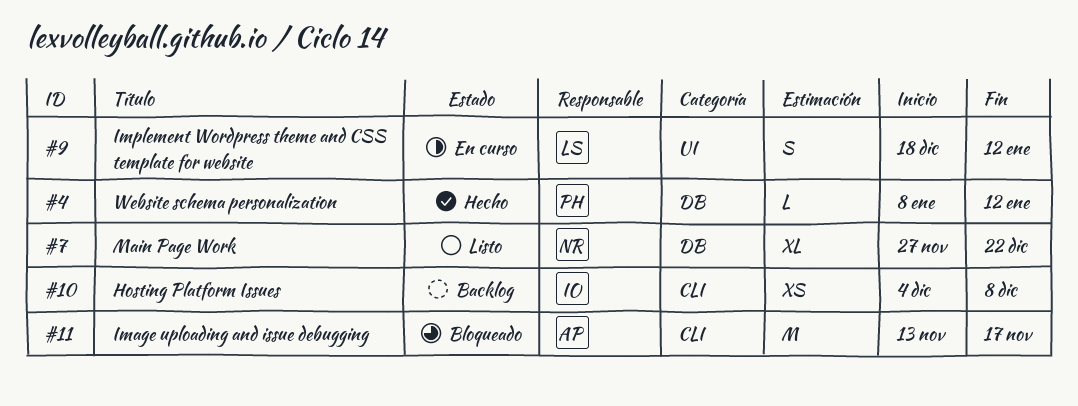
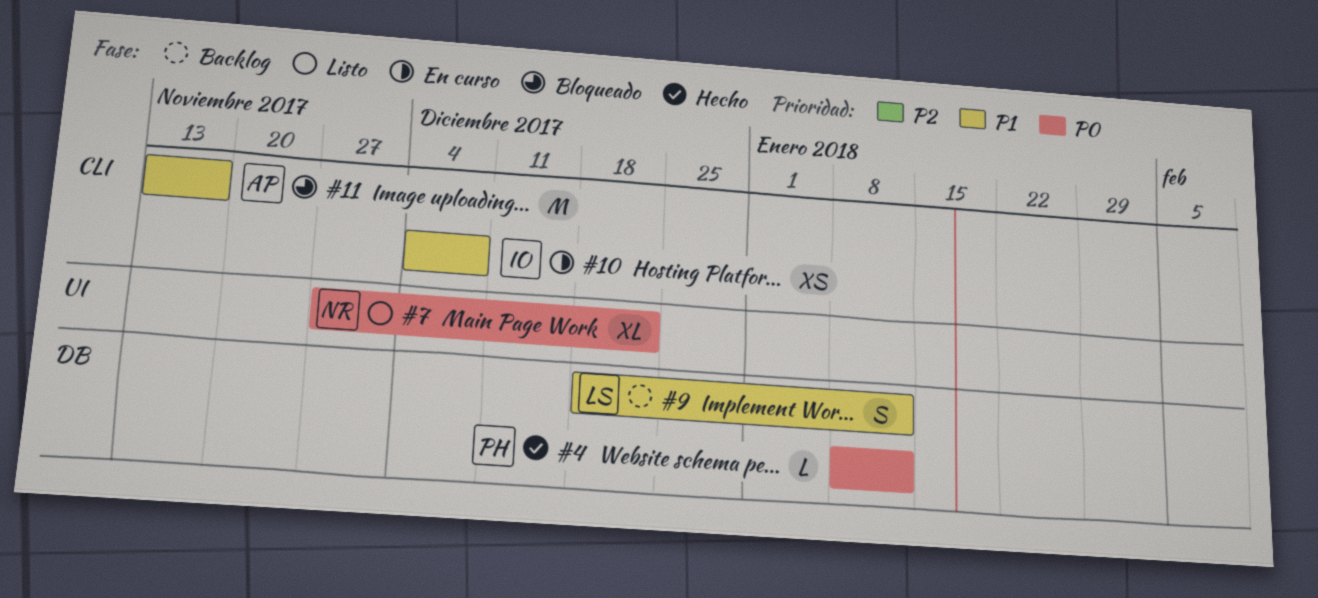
#7, label: DB -> UI
#9, status: En curso -> Backlog
#9, label: UI -> DB
#10, status: Backlog -> En curso

